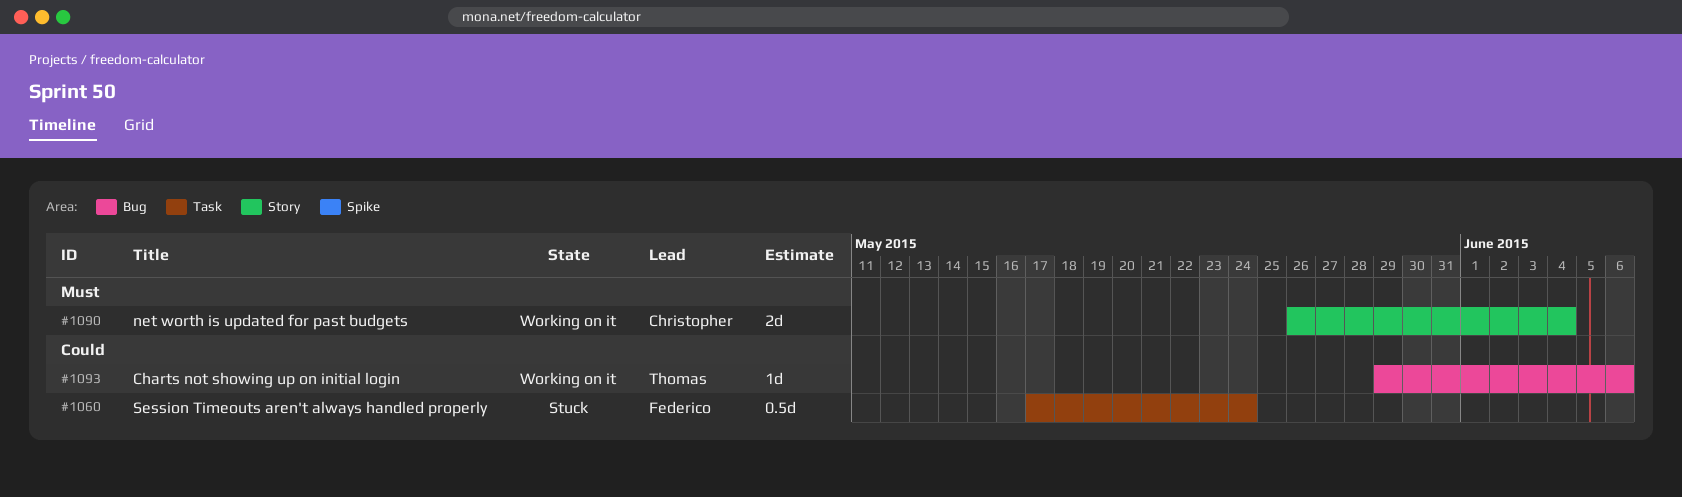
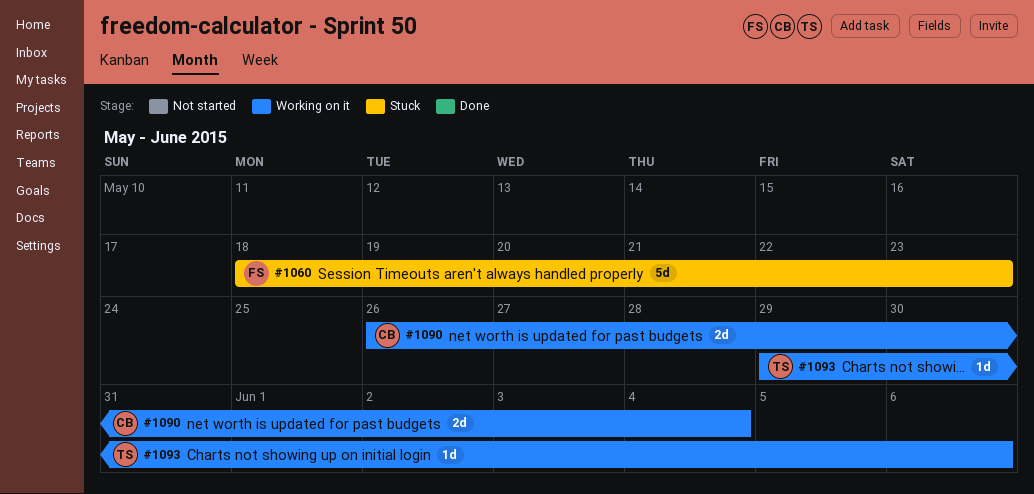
#1060, estimate: 0.5d -> 5d
#1060, start: May 17 -> May 18
#1060, due: May 24 -> May 23

